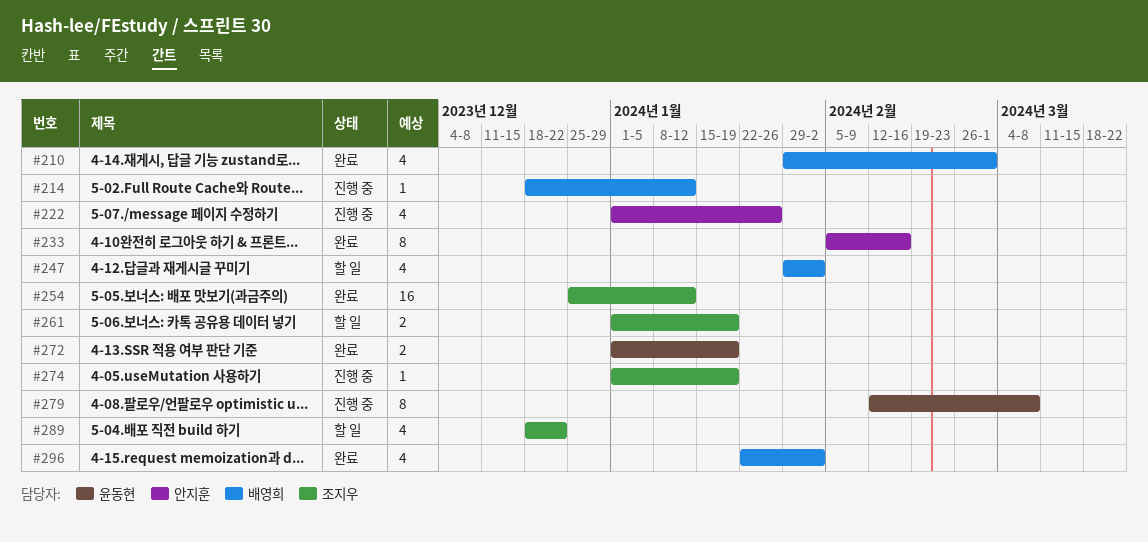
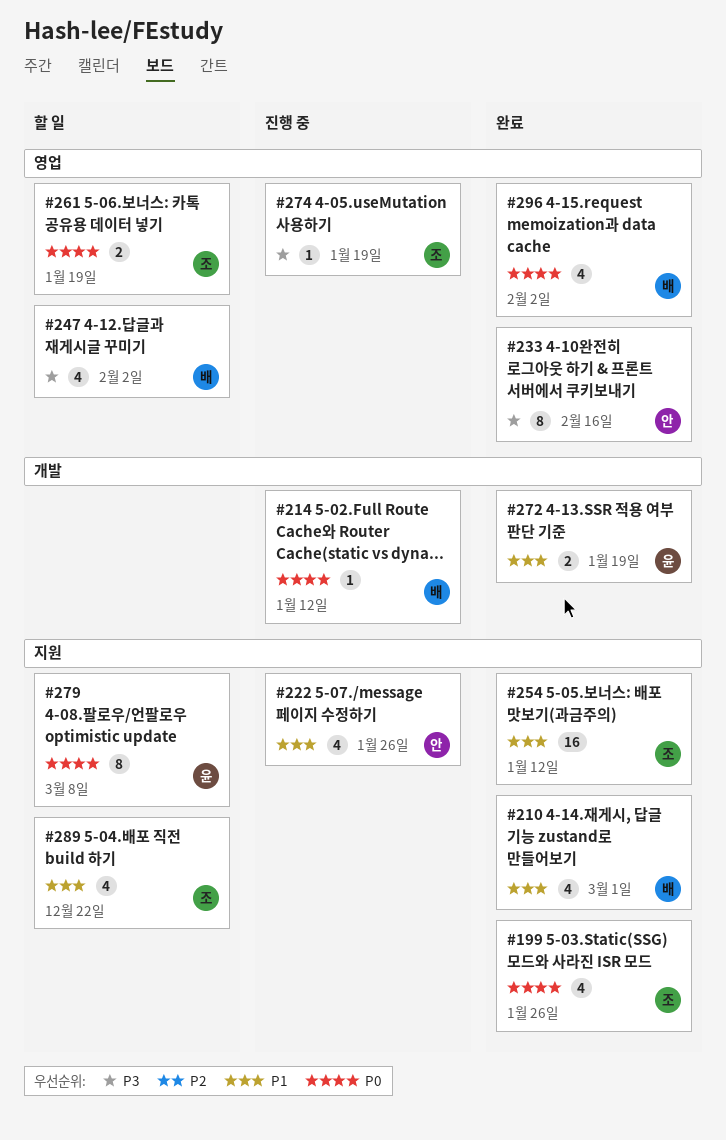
#199: none -> present
#279, status: 진행 중 -> 할 일

